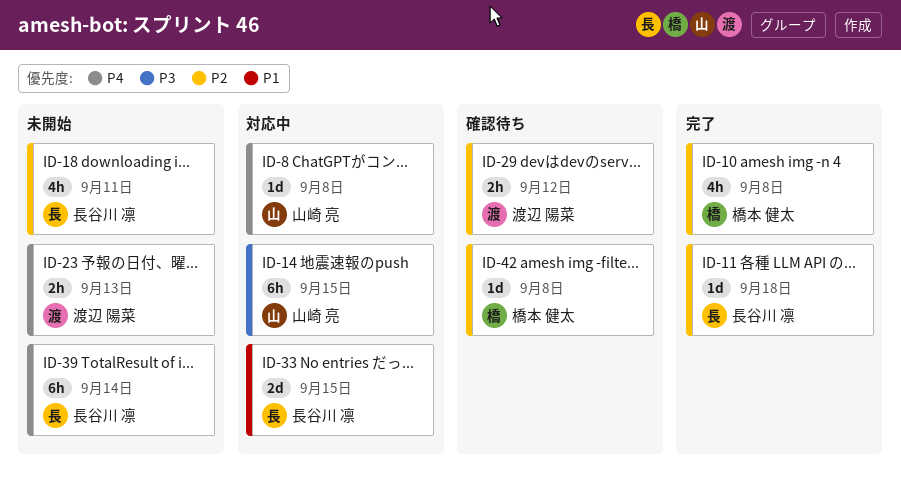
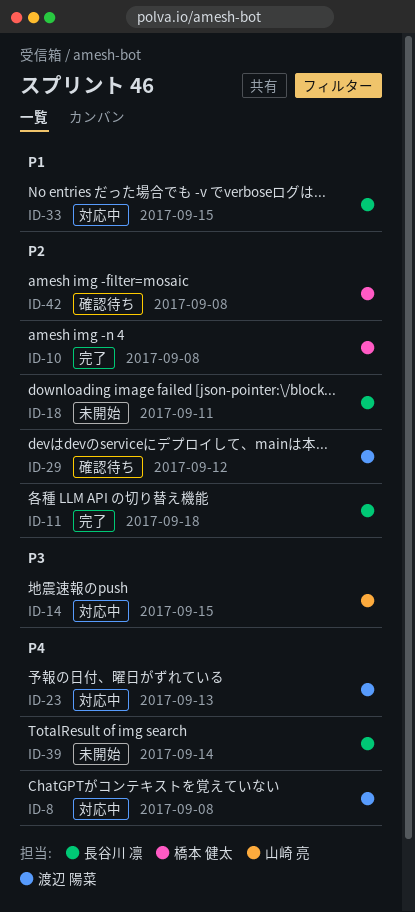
ID-8, owner: 山崎 亮 -> 渡辺 陽菜
ID-23, status: 未開始 -> 対応中

